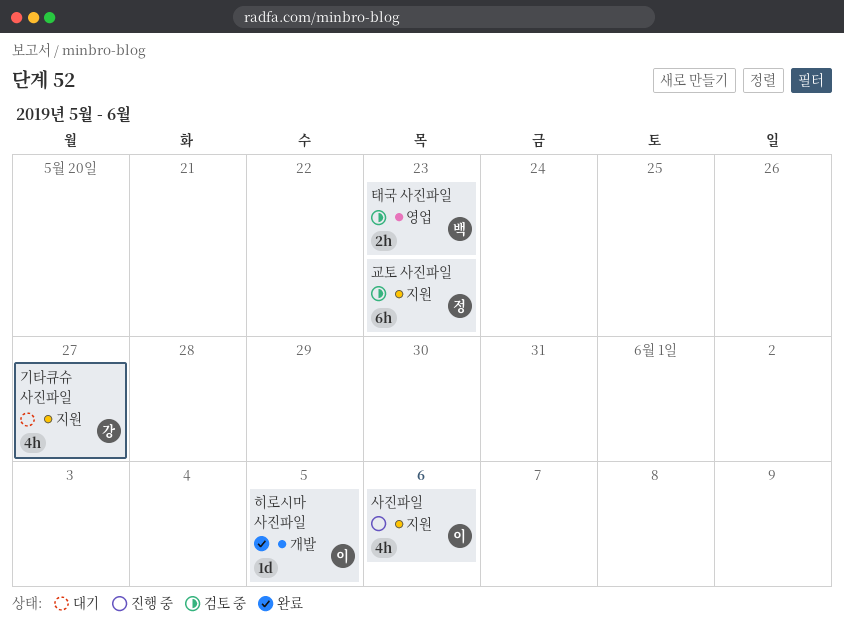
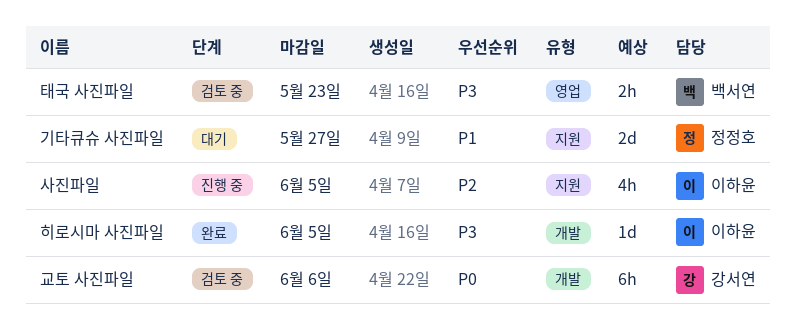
교토 사진파일, owner: 정정호 -> 강서연
교토 사진파일, label: 지원 -> 개발
교토 사진파일, due: May 23 -> Jun 6
기타큐슈 사진파일, owner: 강서연 -> 정정호
기타큐슈 사진파일, estimate: 4h -> 2d
사진파일, due: Jun 6 -> Jun 5

